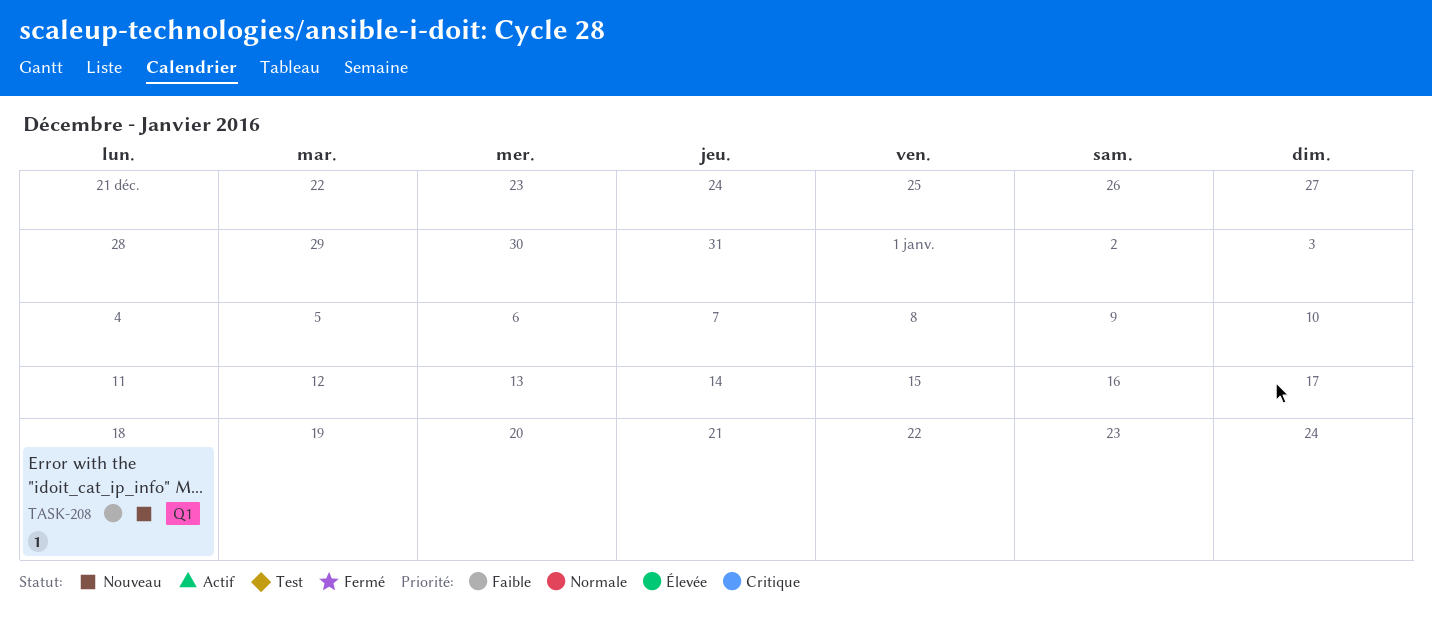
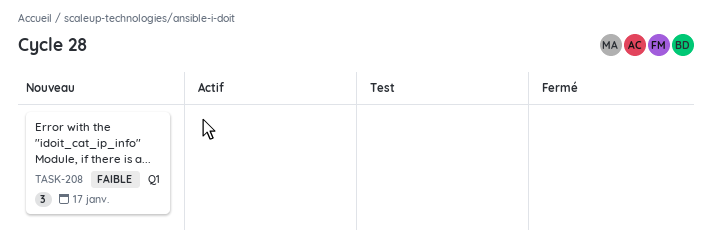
TASK-208, estimate: 1 -> 3
TASK-208, due: Jan 18 -> Jan 17

